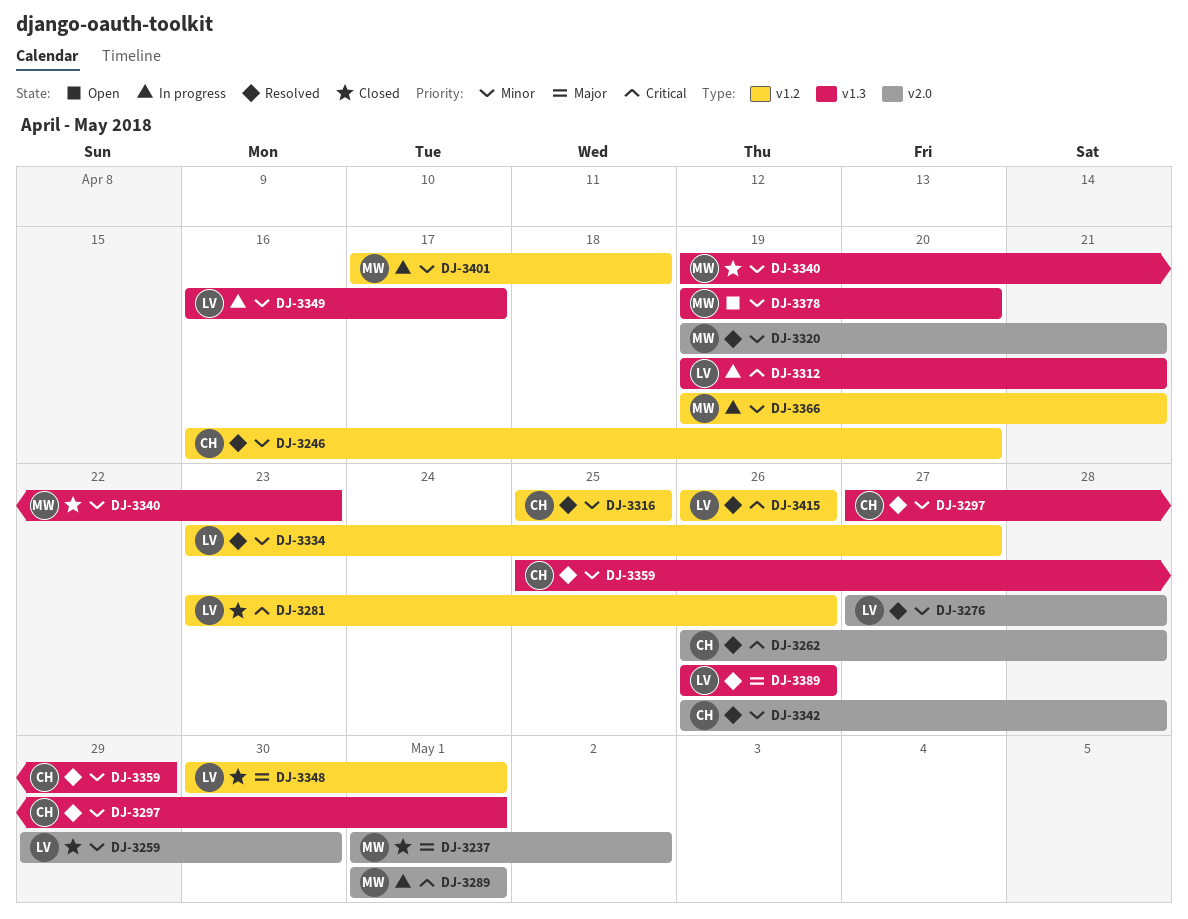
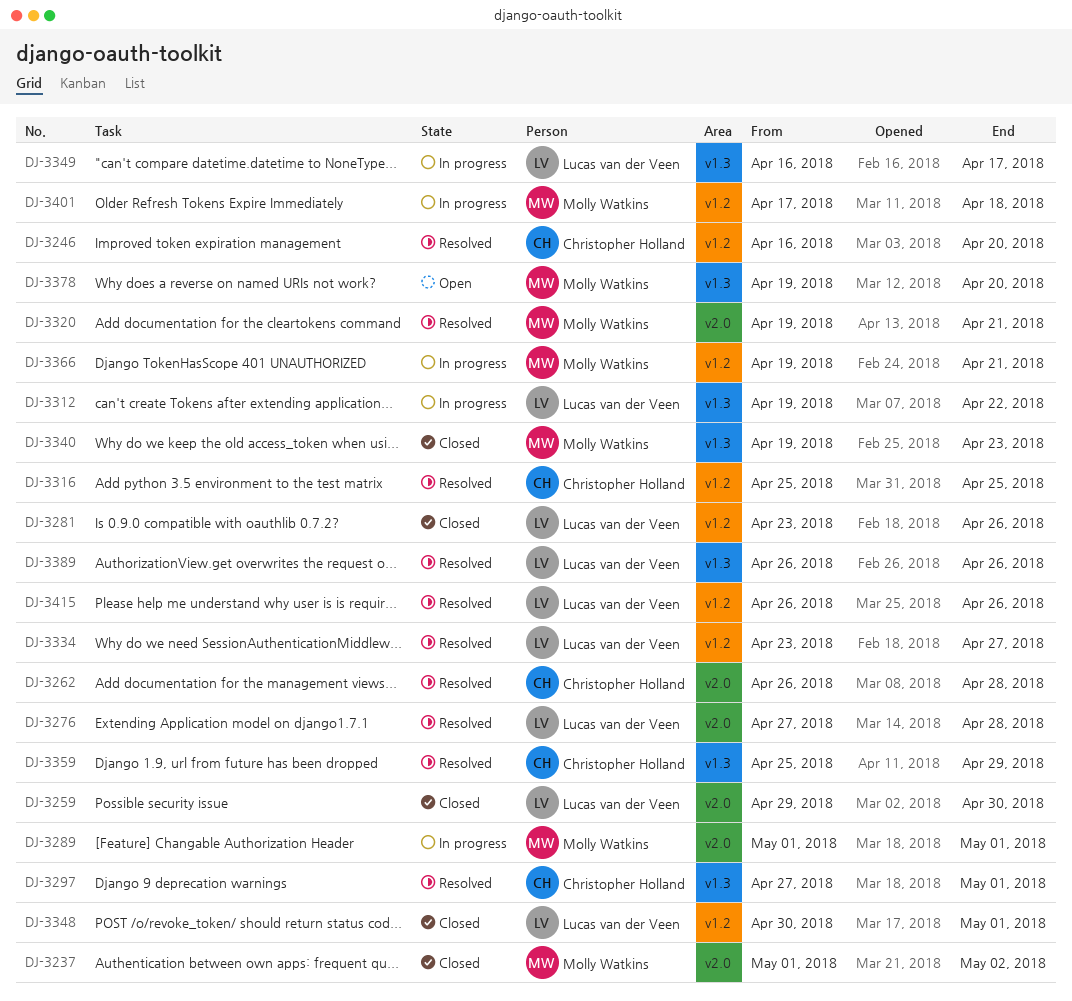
DJ-3312, due: Apr 21 -> Apr 22
DJ-3342: present -> none

